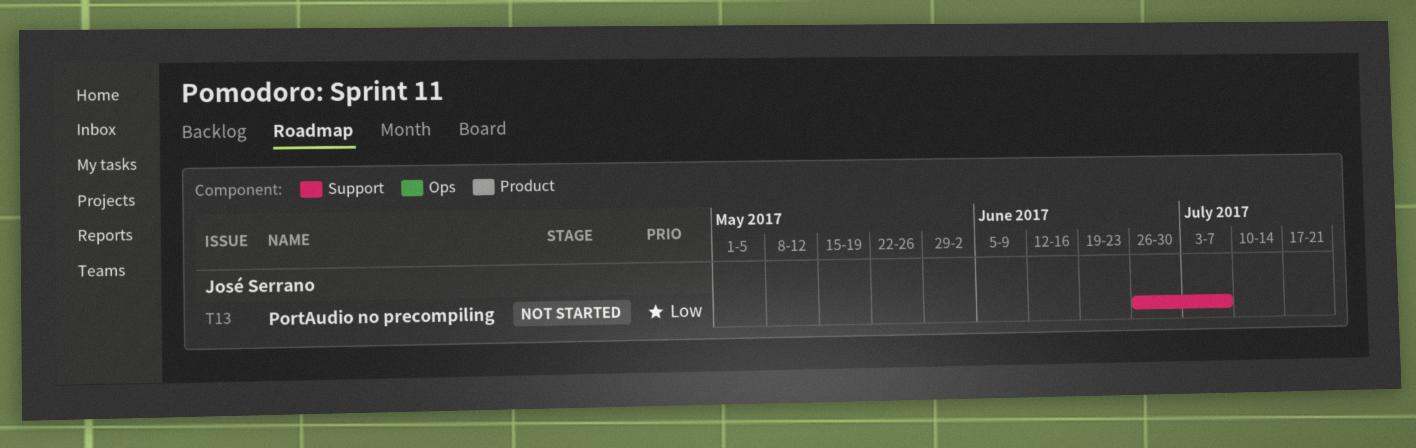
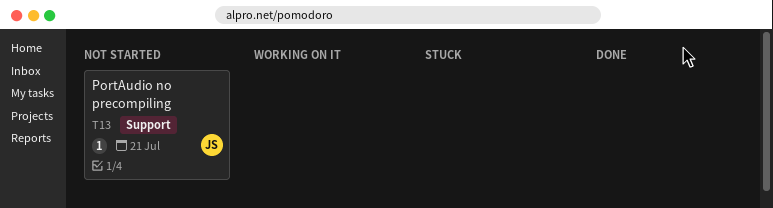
T13, due: Jul 7 -> Jul 21

